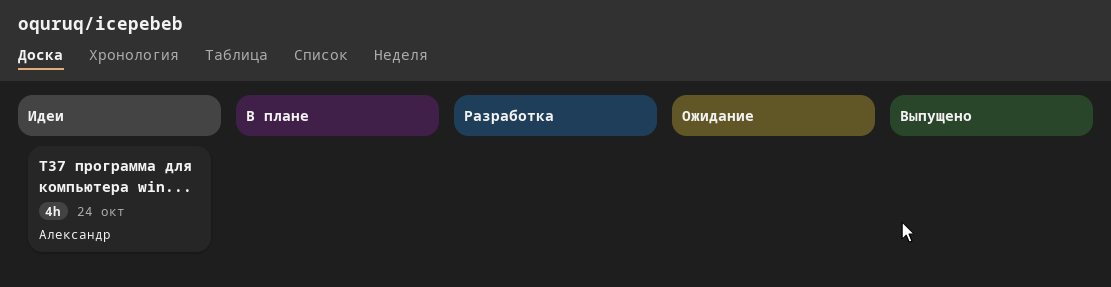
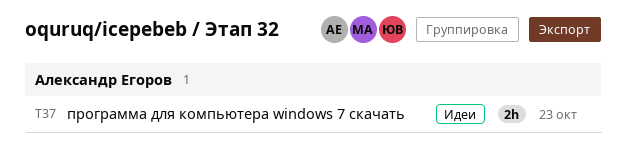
T37, estimate: 4h -> 2h
T37, due: Oct 24 -> Oct 23

